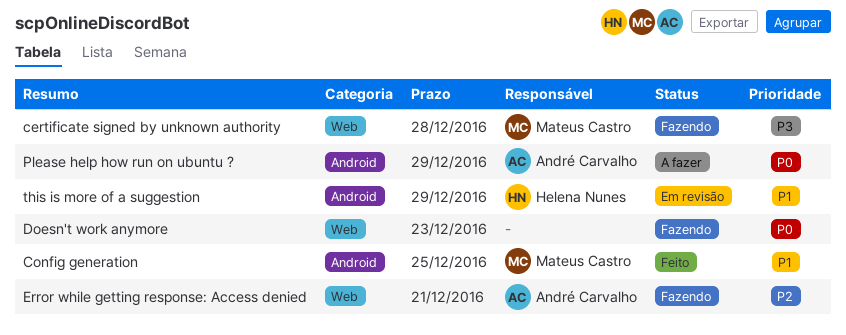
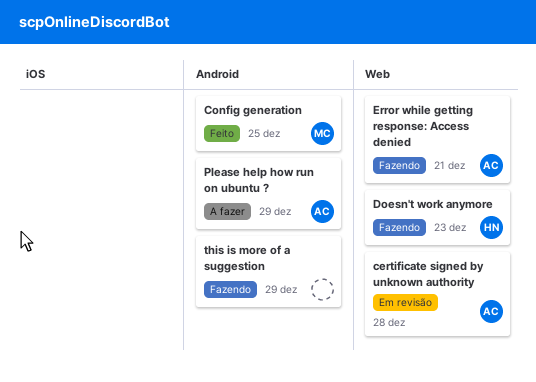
certificate signed by unknown authority, status: Fazendo -> Em revisão
certificate signed by unknown authority, owner: Mateus Castro -> André Carvalho
Doesn't work anymore, owner: none -> Helena Nunes
this is more of a suggestion, status: Em revisão -> Fazendo
this is more of a suggestion, owner: Helena Nunes -> none

